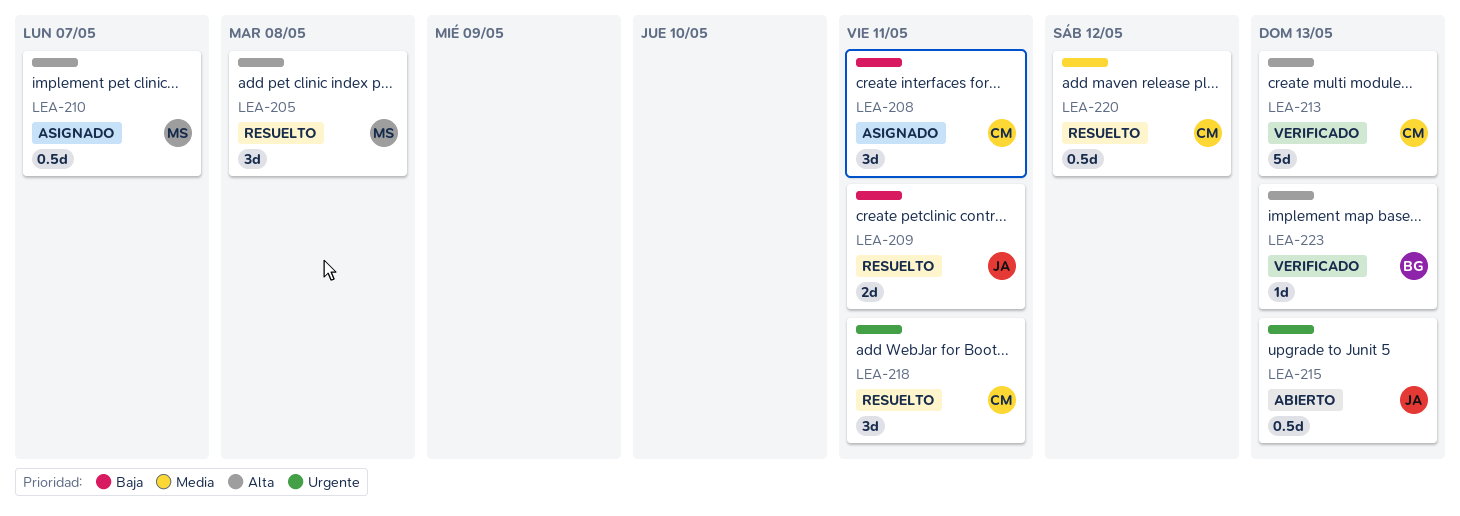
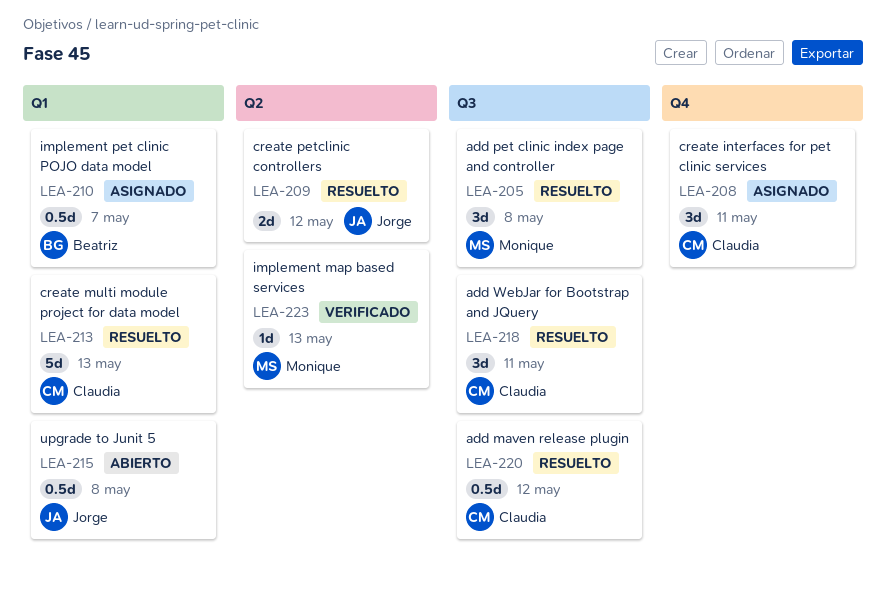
LEA-209, due: May 11 -> May 12
LEA-210, owner: Monique -> Beatriz
LEA-213, status: Verificado -> Resuelto
LEA-215, due: May 13 -> May 8
LEA-223, owner: Beatriz -> Monique

